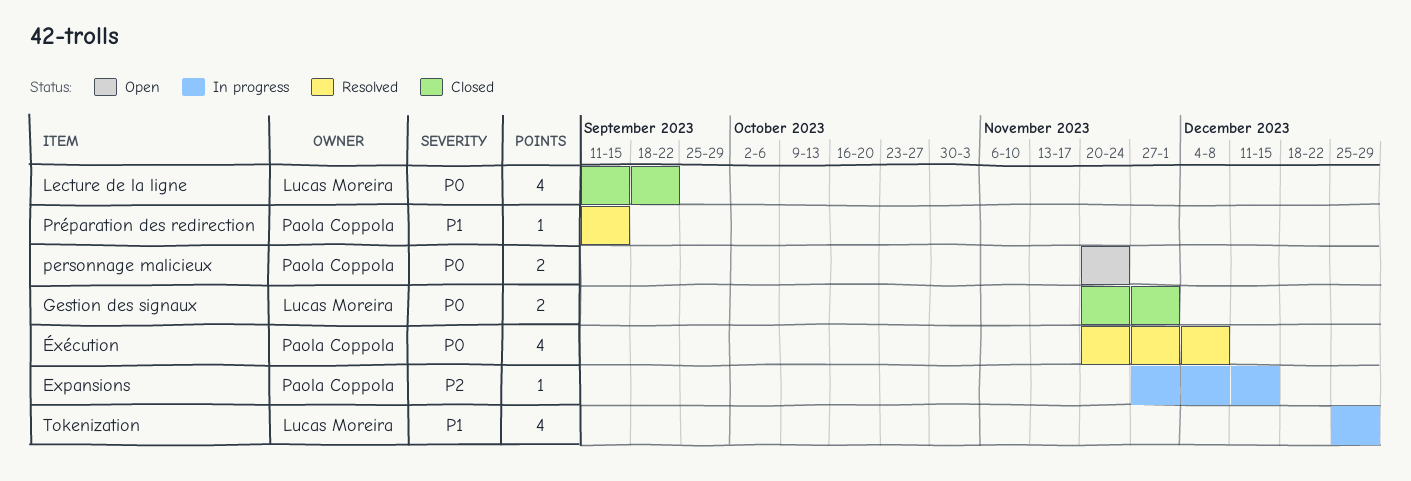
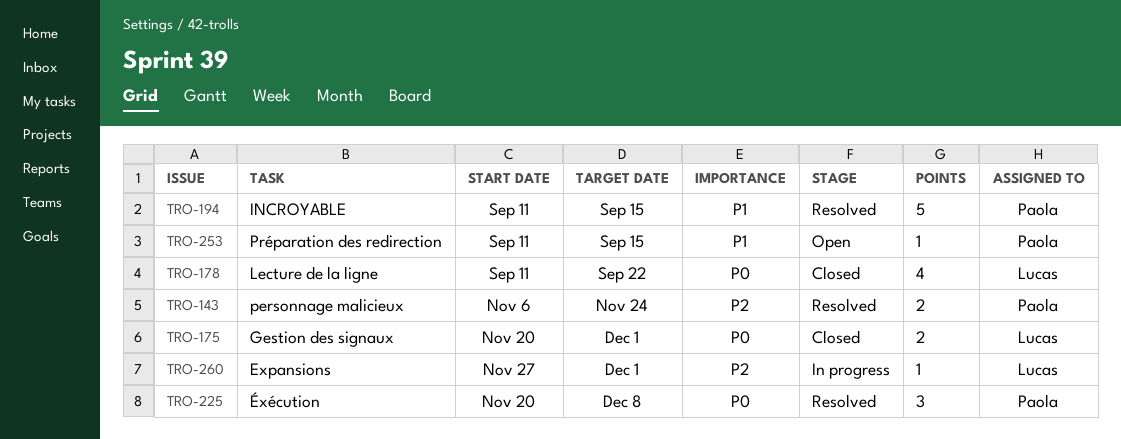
Expansions, owner: Paola Coppola -> Lucas Moreira
Expansions, due: Dec 15 -> Dec 1
INCROYABLE: none -> present
personnage malicieux, status: Open -> Resolved
personnage malicieux, priority: P0 -> P2
personnage malicieux, start: Nov 20 -> Nov 6
Préparation des redirection, status: Resolved -> Open
Tokenization: present -> none
Éxécution, estimate: 4 -> 3

